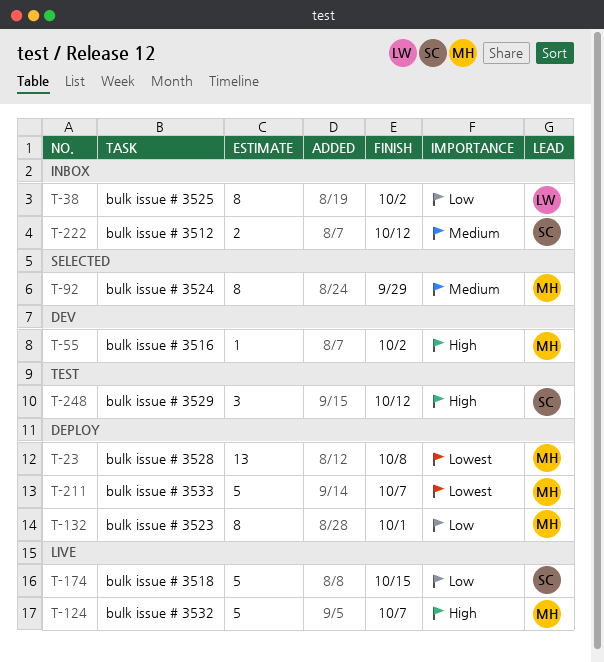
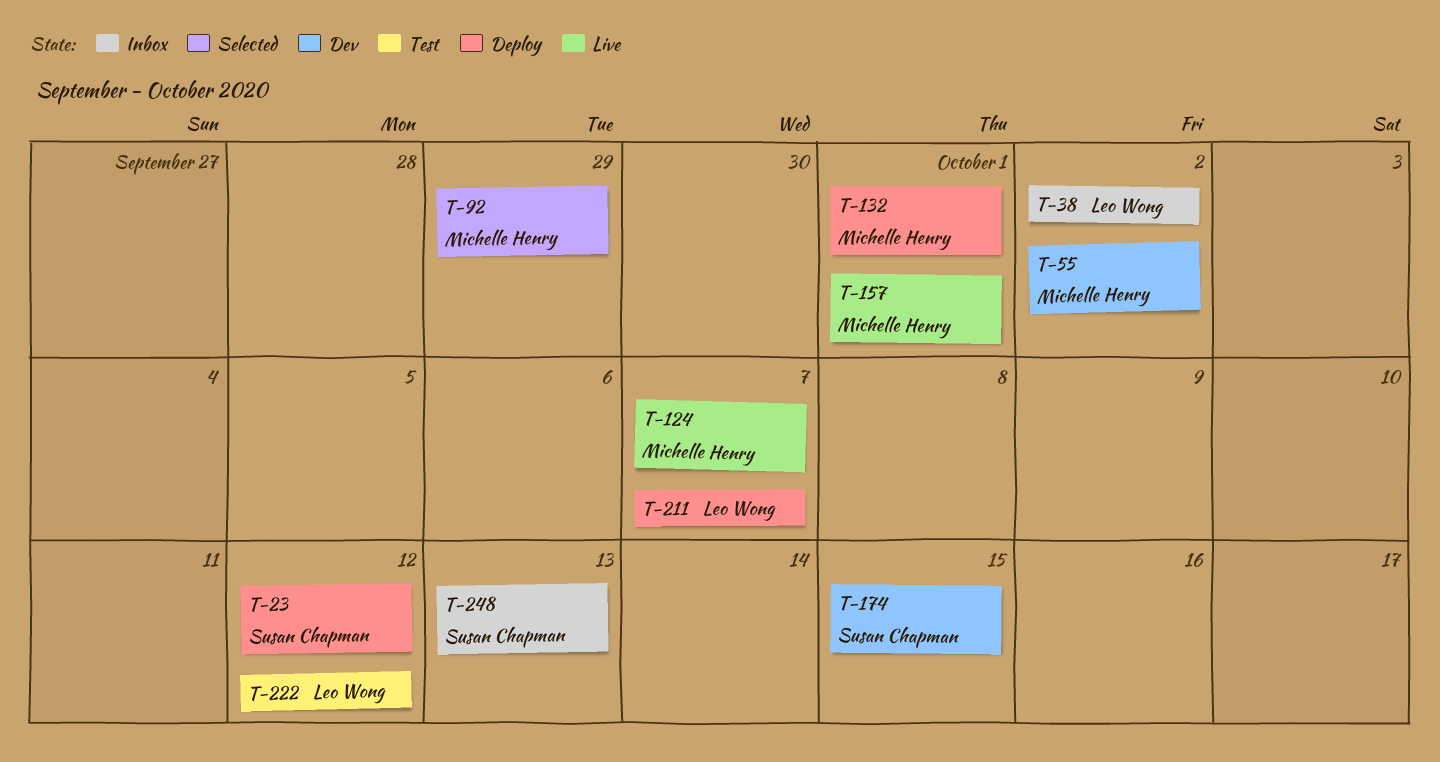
T-23, owner: Michelle Henry -> Susan Chapman
T-23, due: Oct 8 -> Oct 12
T-157: none -> present
T-174, status: Live -> Dev
T-211, owner: Michelle Henry -> Leo Wong
T-222, status: Inbox -> Test
T-222, owner: Susan Chapman -> Leo Wong
T-248, status: Test -> Inbox
T-248, due: Oct 12 -> Oct 13

